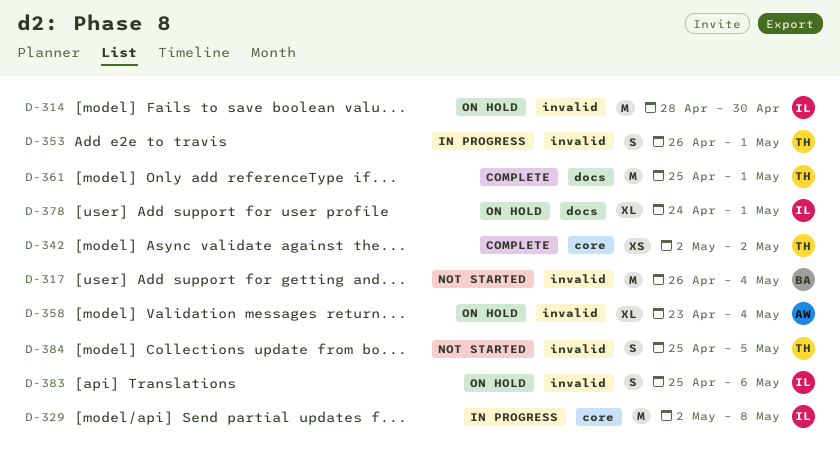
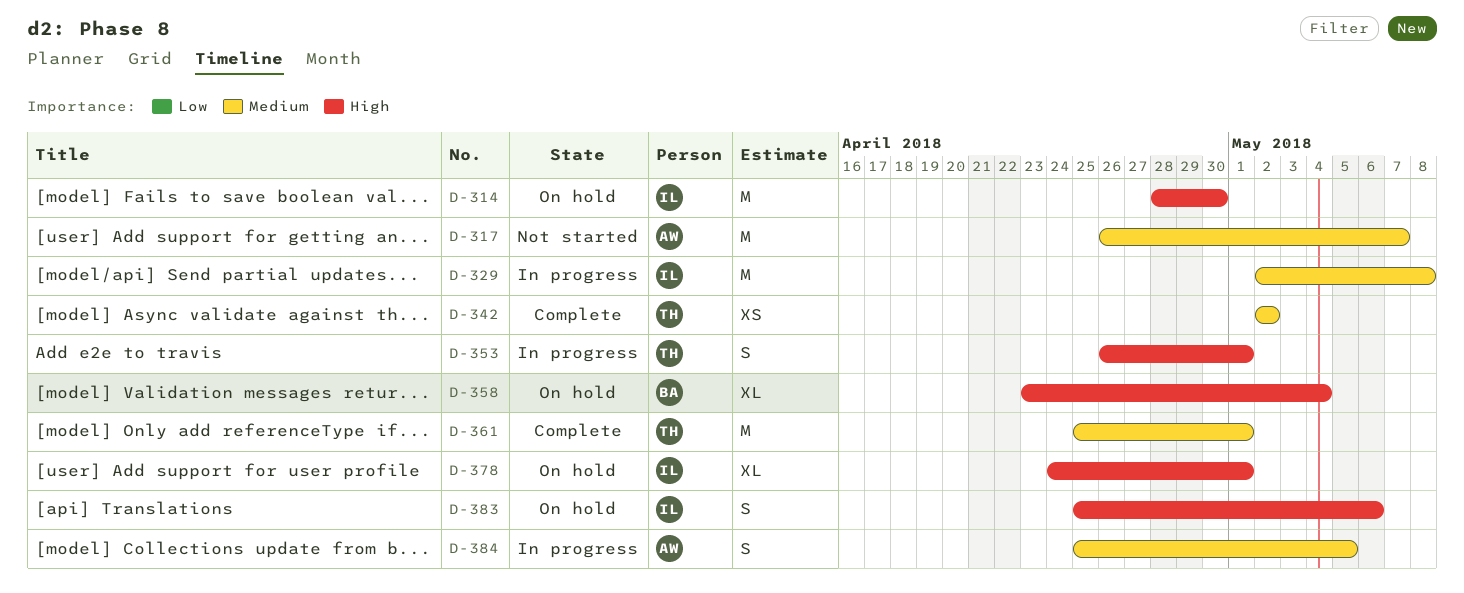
D-317, owner: BA -> AW
D-317, due: May 4 -> May 7
D-358, owner: AW -> BA
D-384, status: Not started -> In progress
D-384, owner: TH -> AW

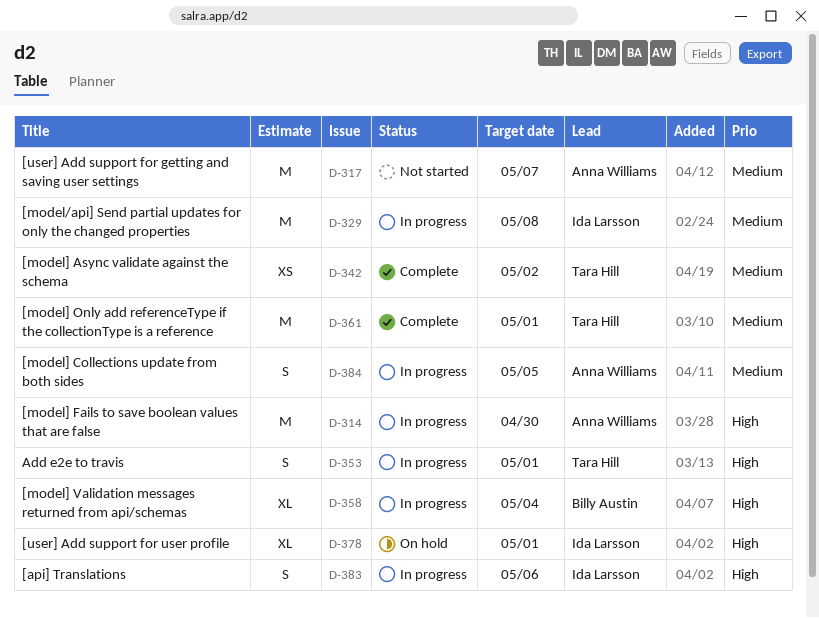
D-314, status: On hold -> In progress
D-314, owner: Ida Larsson -> Anna Williams
D-358, status: On hold -> In progress
D-383, status: On hold -> In progress

